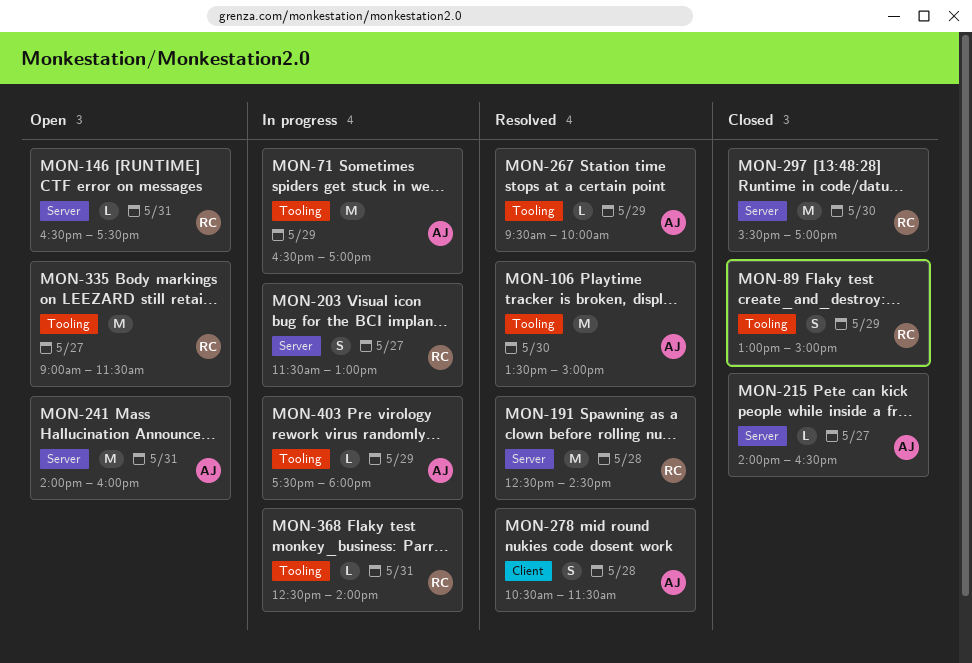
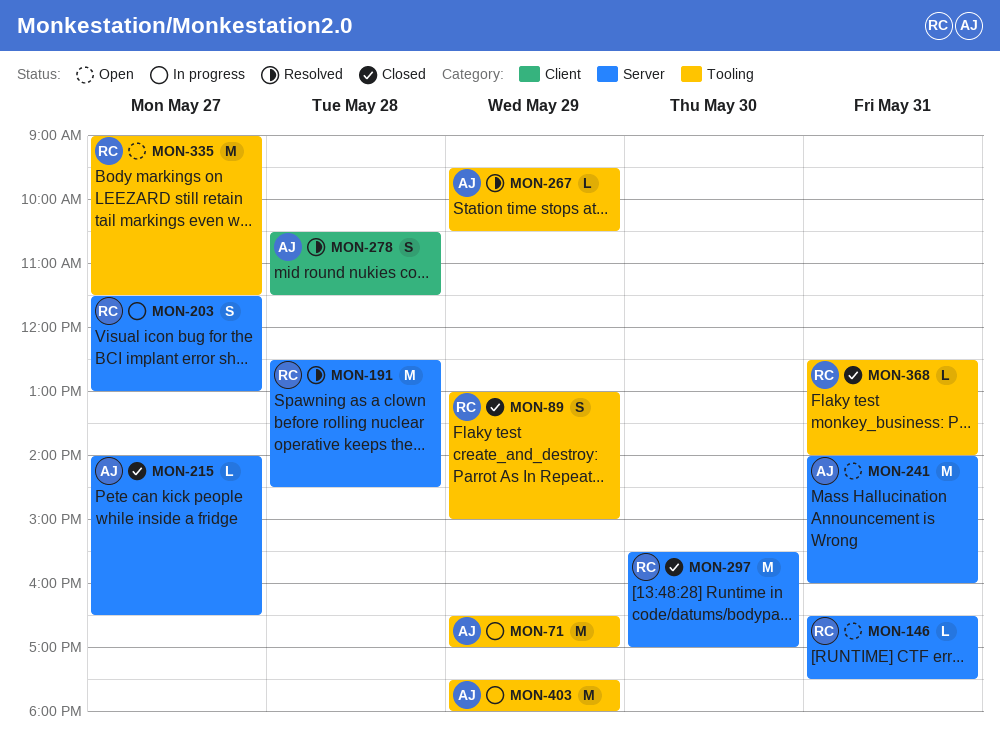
MON-106: present -> none
MON-267, ends: 10:00 -> 10:30
MON-368, status: In progress -> Closed
MON-403, estimate: L -> M

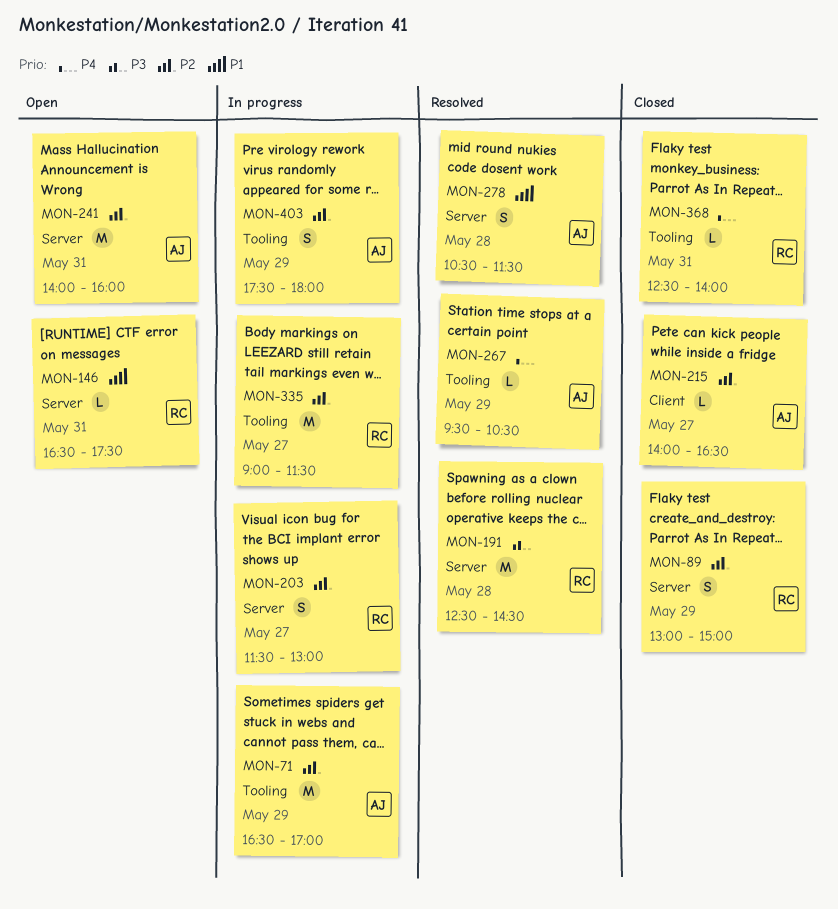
MON-89, label: Tooling -> Server
MON-215, label: Server -> Client
MON-278, label: Client -> Server
MON-297: present -> none
MON-335, status: Open -> In progress
MON-403, estimate: M -> S

